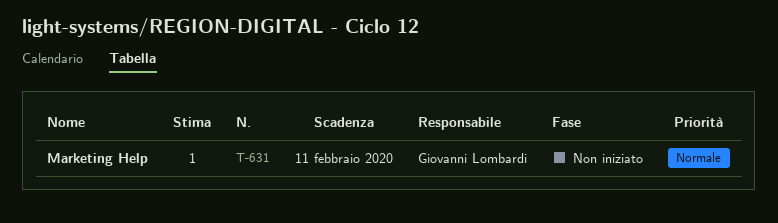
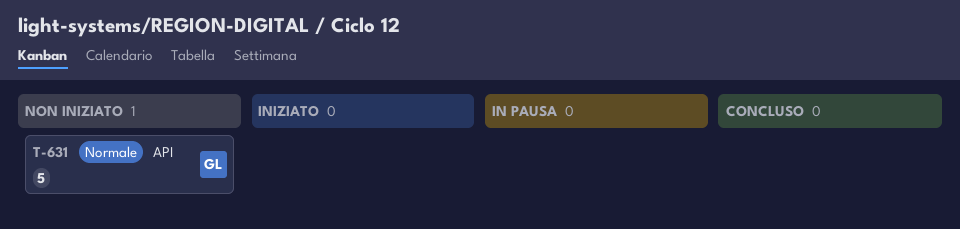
T-631, estimate: 1 -> 5

